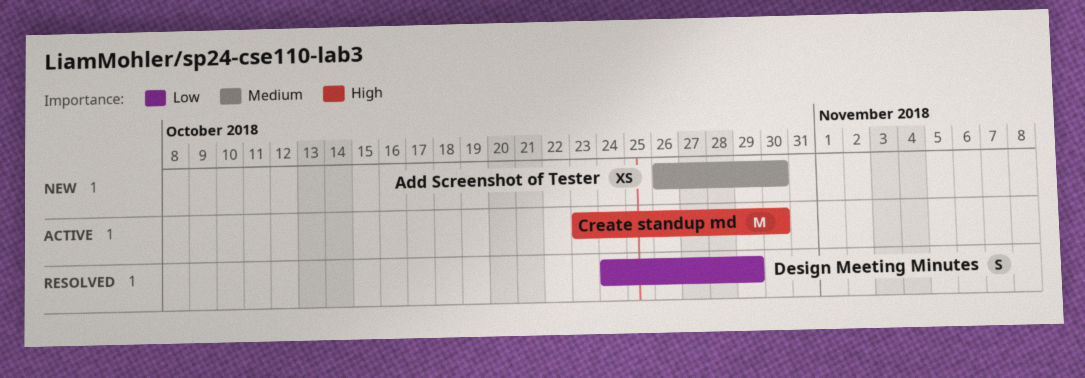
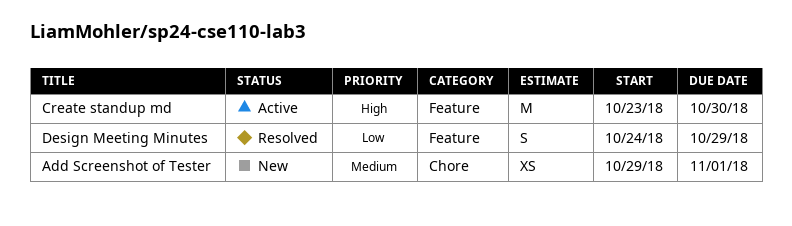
Add Screenshot of Tester, start: Oct 26 -> Oct 29
Add Screenshot of Tester, due: Oct 30 -> Nov 1

